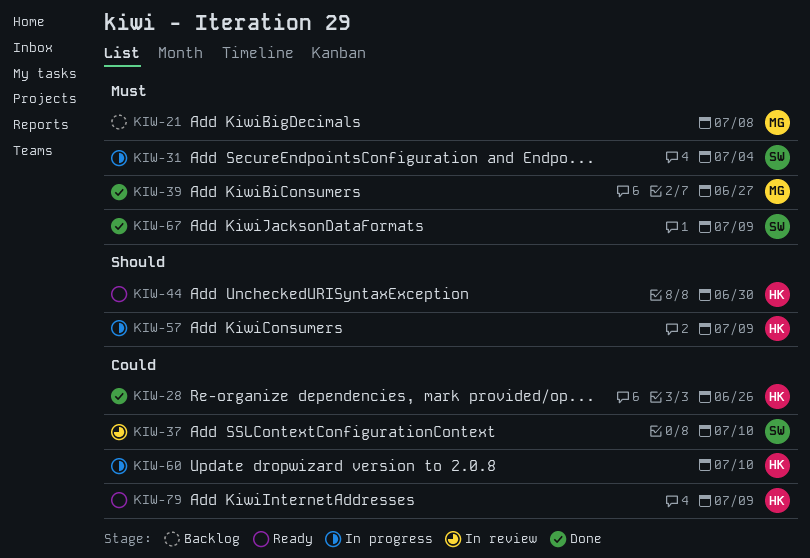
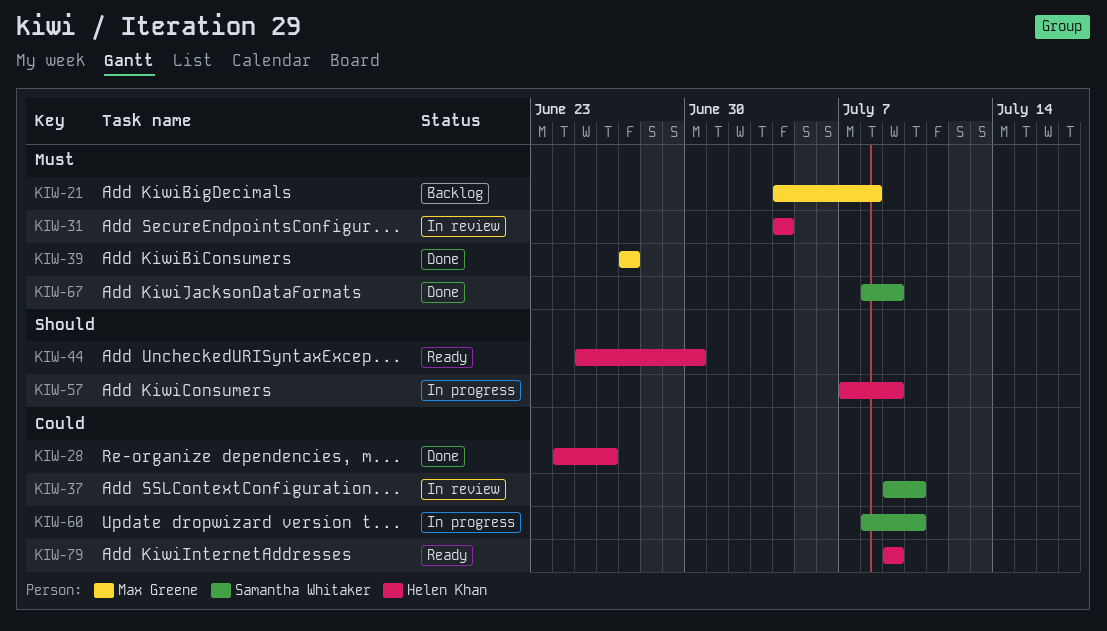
KIW-31, status: In progress -> In review
KIW-31, owner: Samantha Whitaker -> Helen Khan
KIW-60, owner: Helen Khan -> Samantha Whitaker

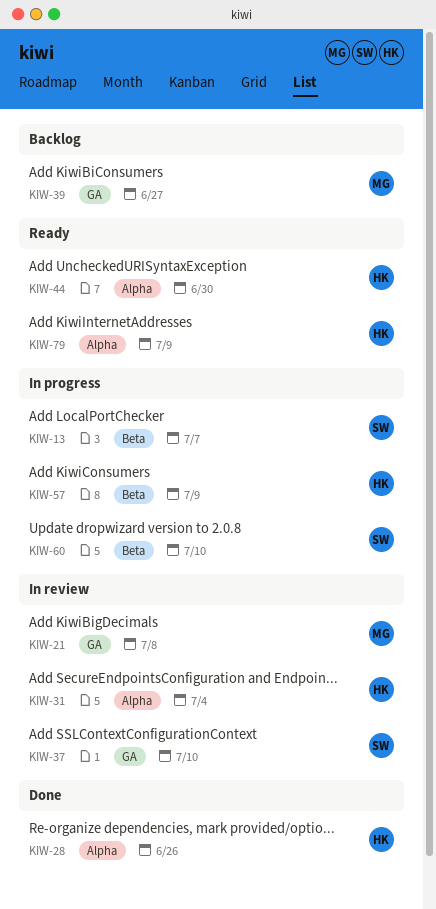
KIW-13: none -> present
KIW-21, status: Backlog -> In review
KIW-39, status: Done -> Backlog
KIW-67: present -> none

